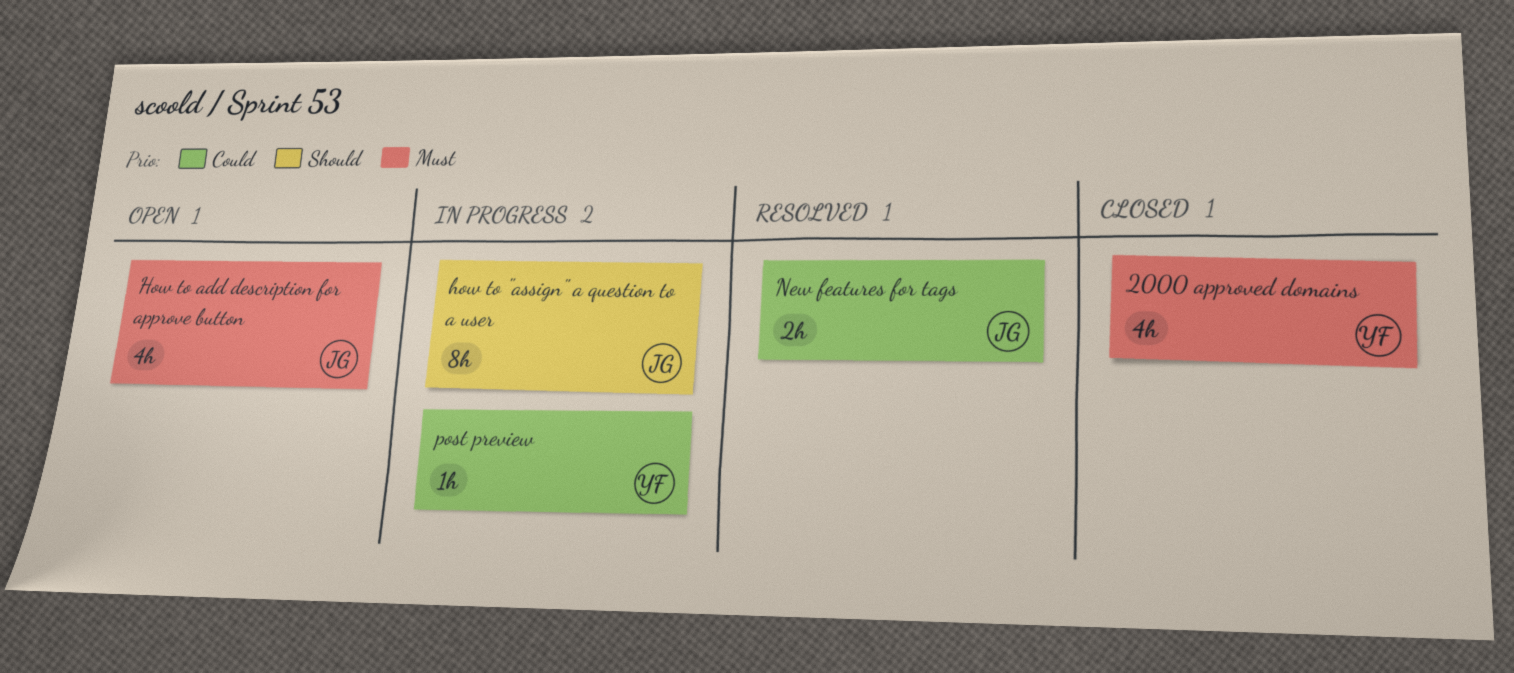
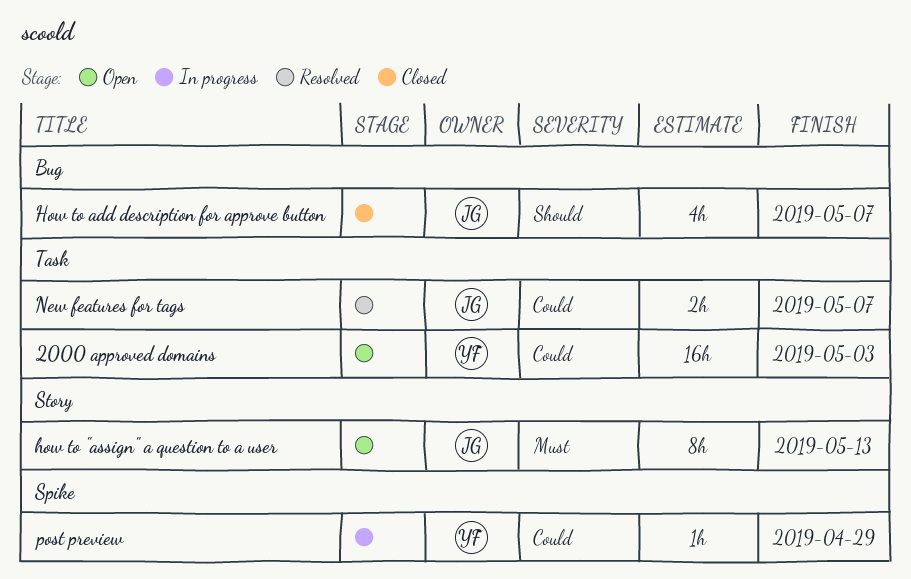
2000 approved domains, status: Closed -> Open
2000 approved domains, priority: Must -> Could
2000 approved domains, estimate: 4h -> 16h
how to "assign" a question to a user, status: In progress -> Open
how to "assign" a question to a user, priority: Should -> Must
How to add description for approve button, status: Open -> Closed
How to add description for approve button, priority: Must -> Should

